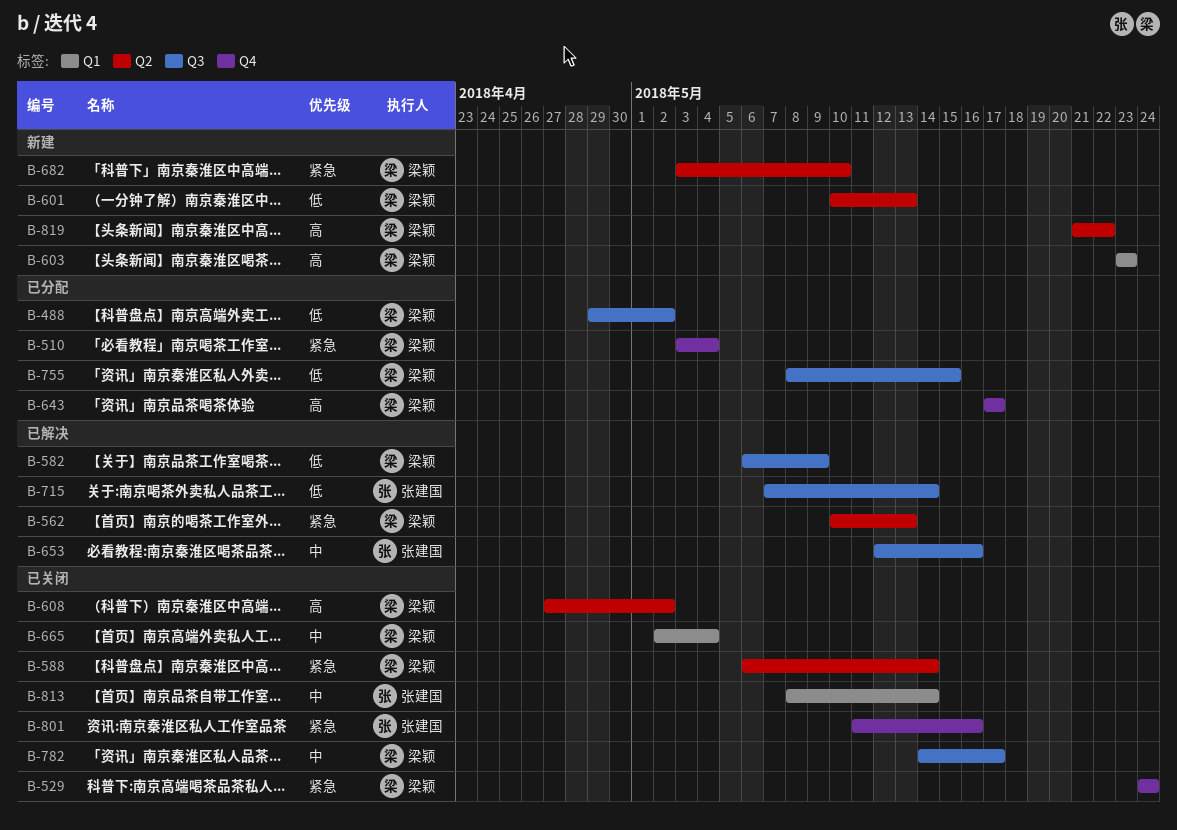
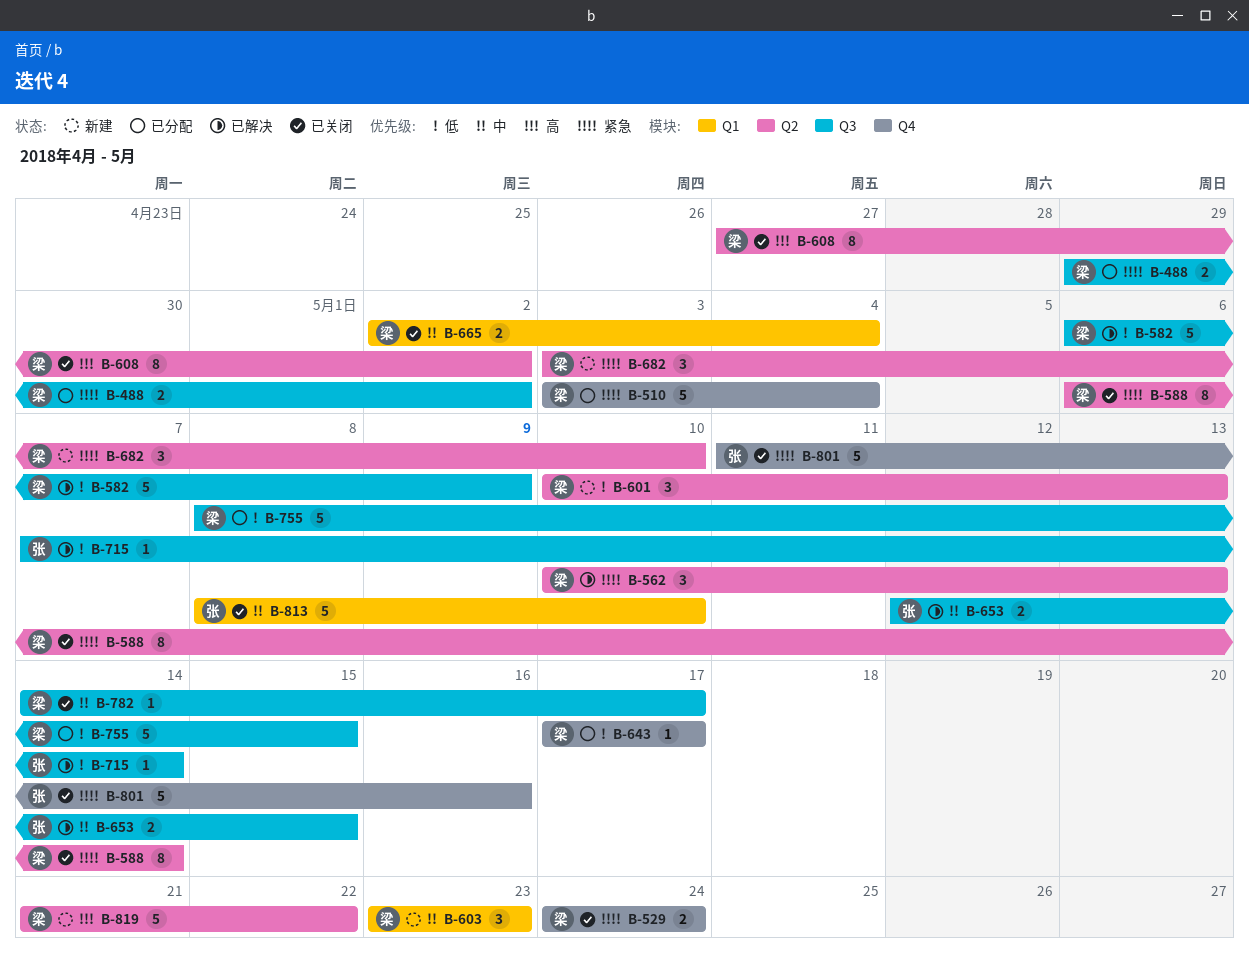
B-488, priority: 低 -> 紧急
B-603, priority: 高 -> 中
B-643, priority: 高 -> 低
B-653, due: May 16 -> May 15
B-813, due: May 14 -> May 10

